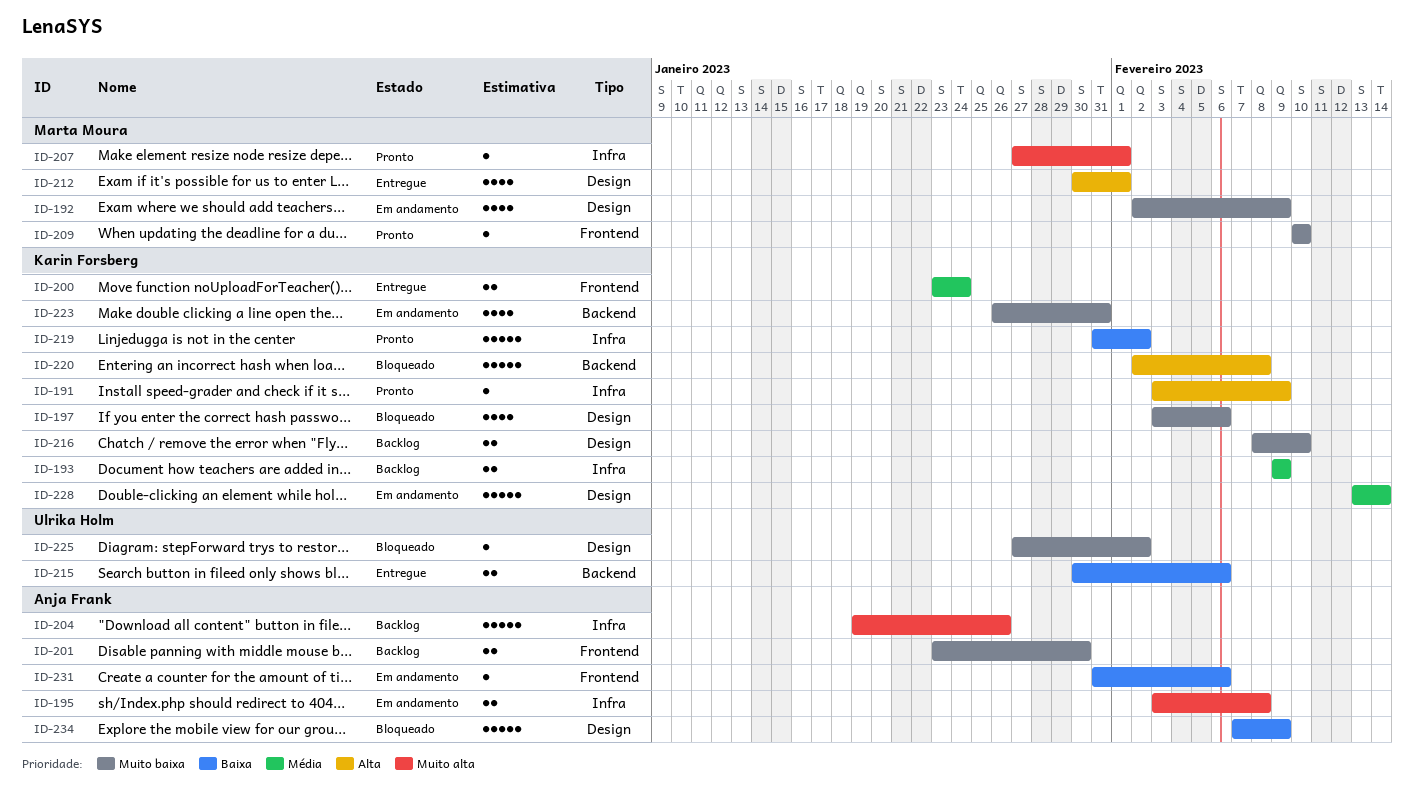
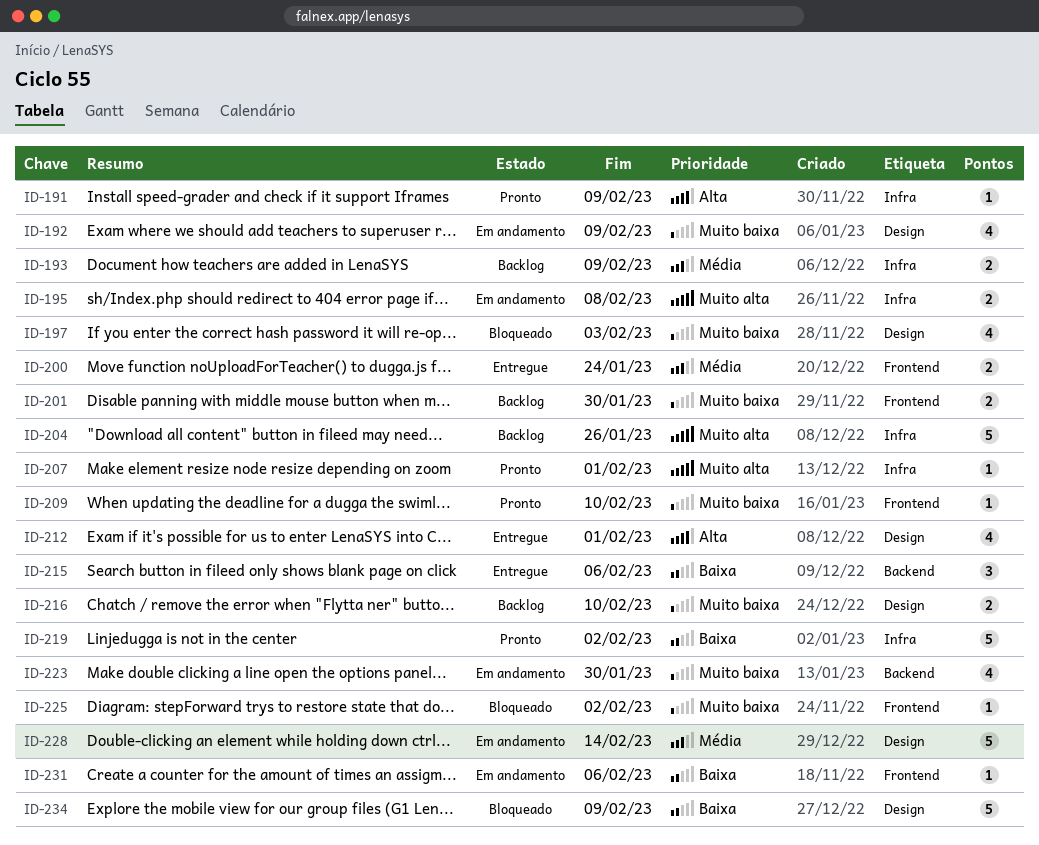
ID-197, due: Feb 6 -> Feb 3
ID-215, estimate: 2 -> 3
ID-220: present -> none
ID-223, due: Jan 31 -> Jan 30
ID-225, label: Design -> Frontend

